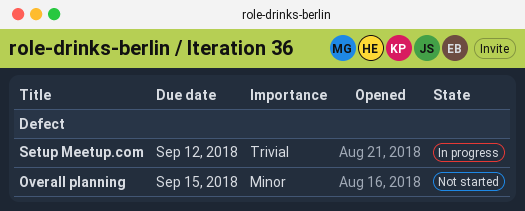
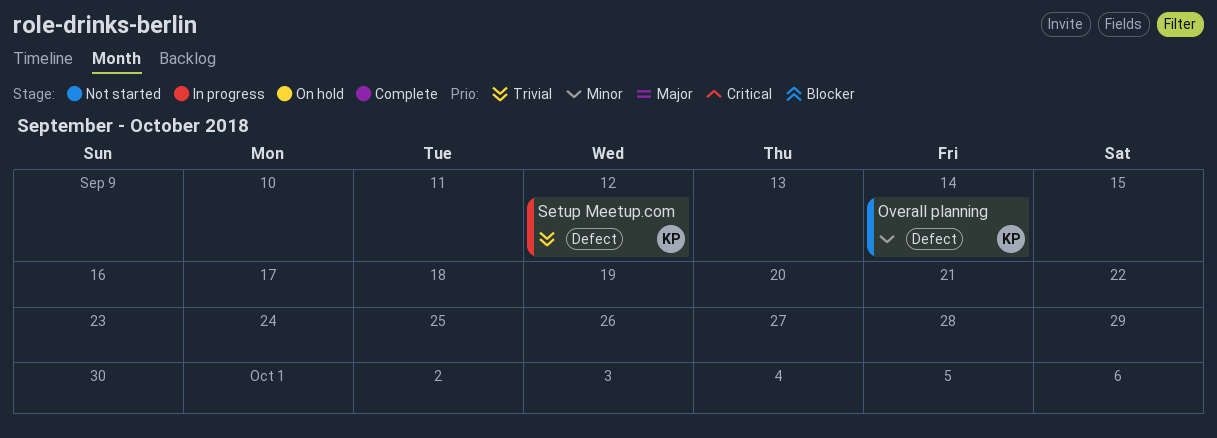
Overall planning, due: Sep 15 -> Sep 14

